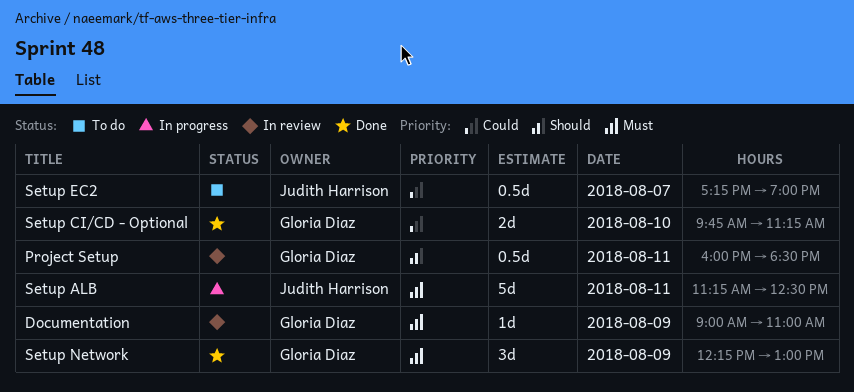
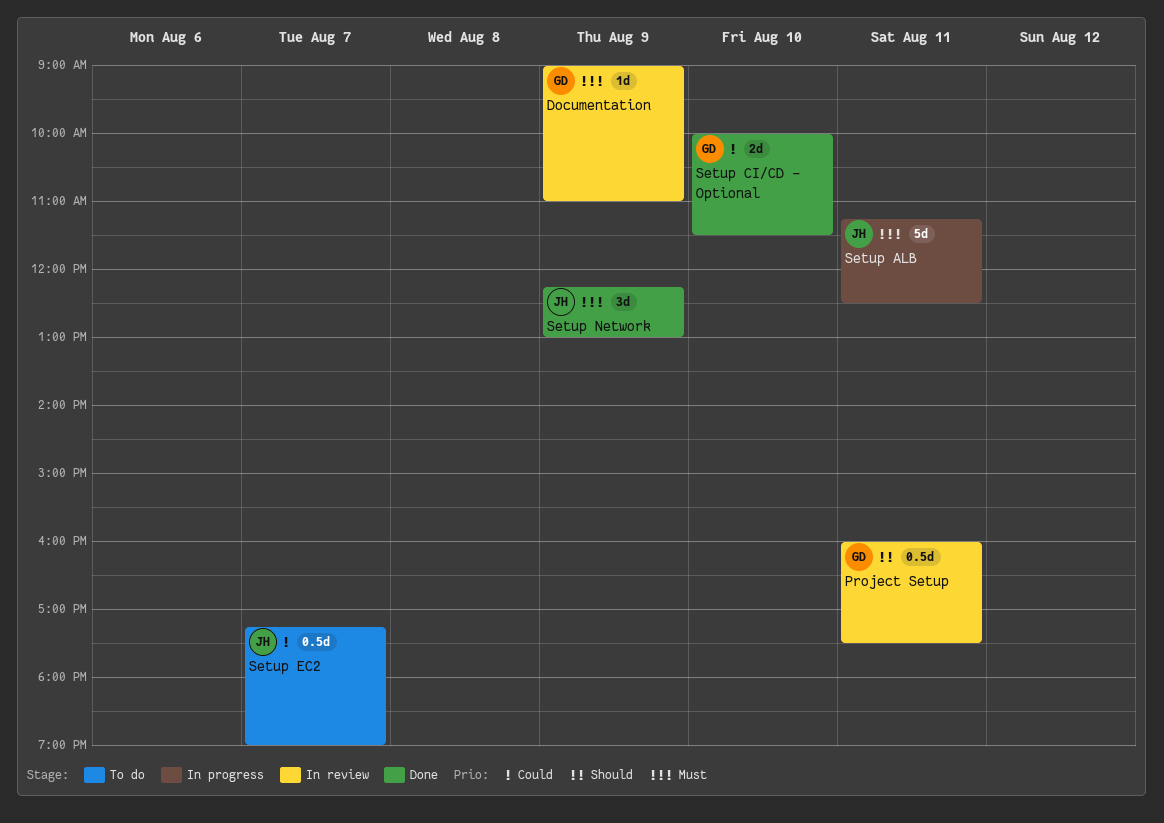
Project Setup, ends: 18:30 -> 17:30
Setup CI/CD - Optional, begins: 09:45 -> 10:00
Setup CI/CD - Optional, ends: 11:15 -> 11:30
Setup Network, owner: Gloria Diaz -> Judith Harrison

